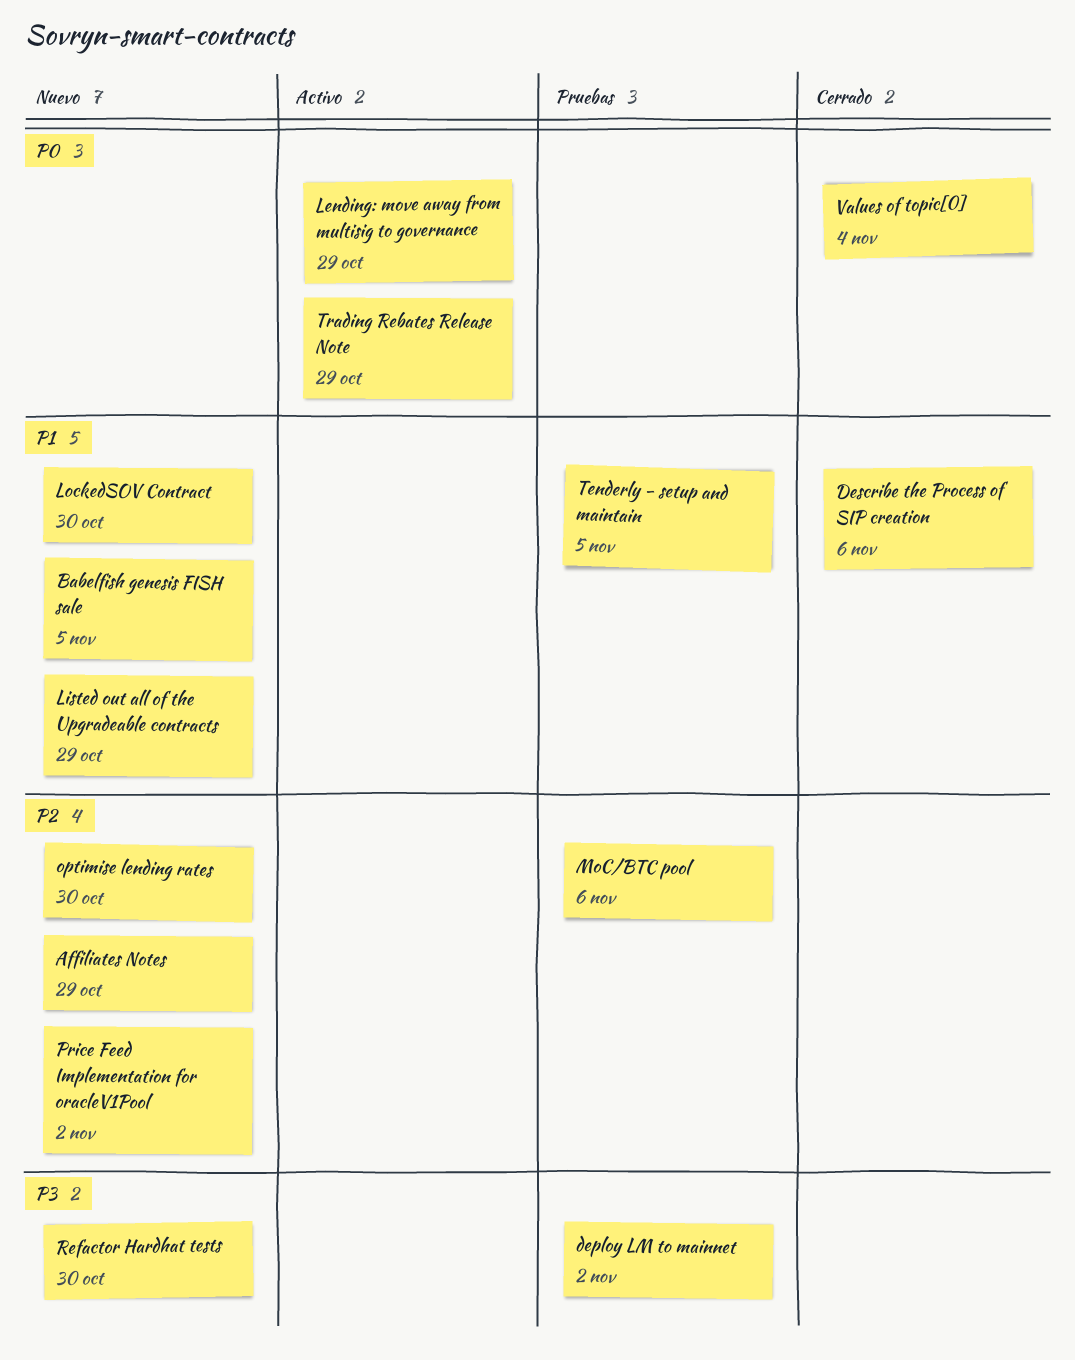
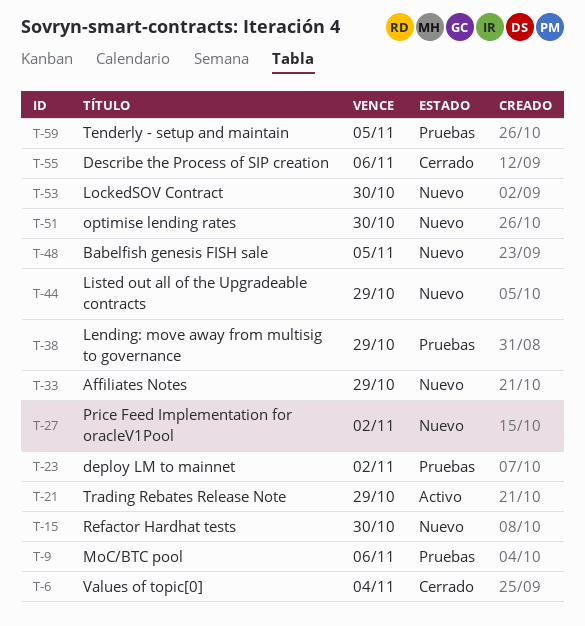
Lending: move away from multisig to governance, status: Activo -> Pruebas

